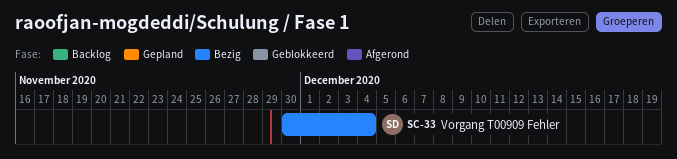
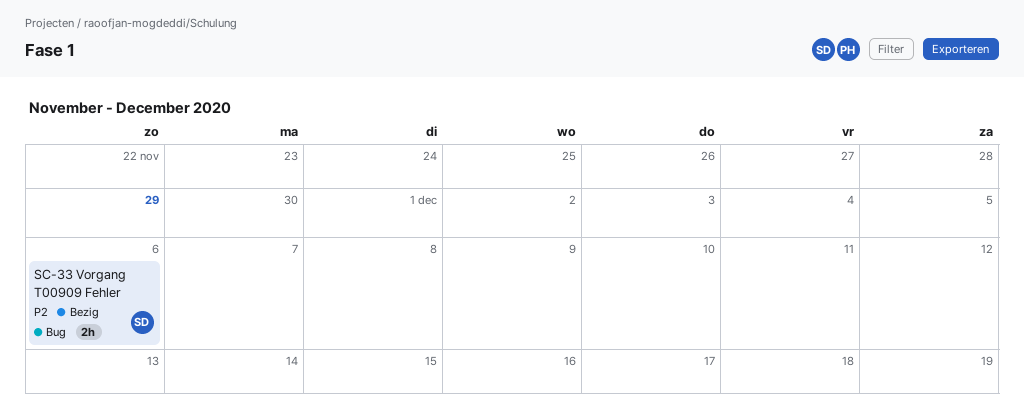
SC-33, due: Dec 4 -> Dec 6

